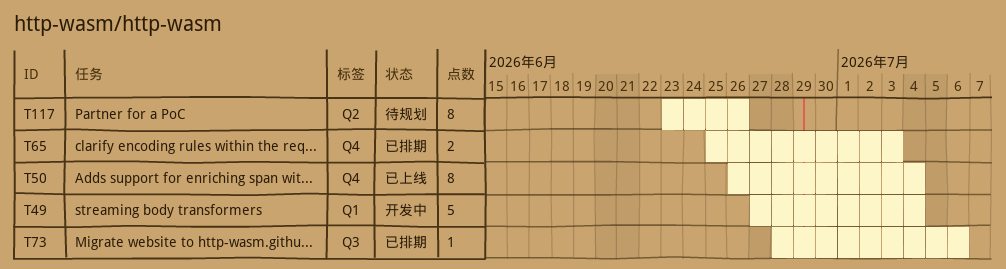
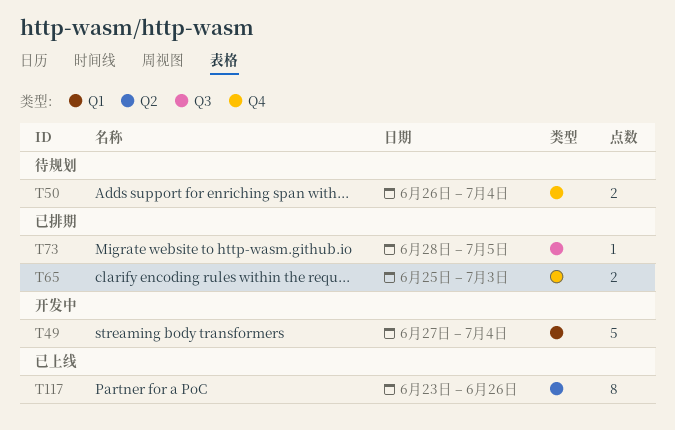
T50, status: 已上线 -> 待规划
T50, estimate: 8 -> 2
T73, due: Jul 6 -> Jul 5
T117, status: 待规划 -> 已上线

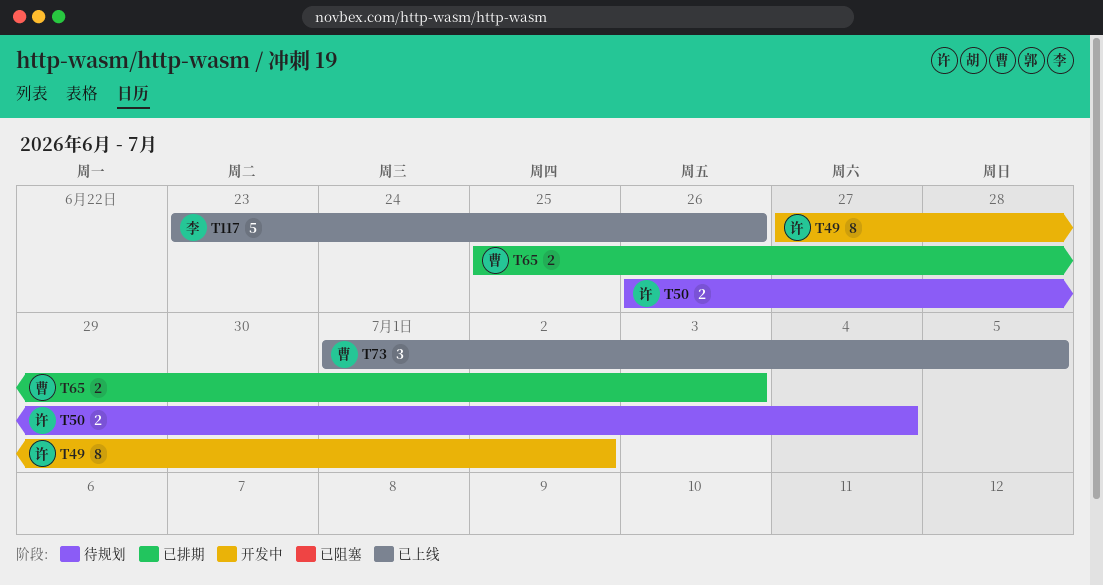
T49, estimate: 5 -> 8
T49, due: Jul 4 -> Jul 2
T73, status: 已排期 -> 已上线
T73, estimate: 1 -> 3
T73, start: Jun 28 -> Jul 1
T117, estimate: 8 -> 5

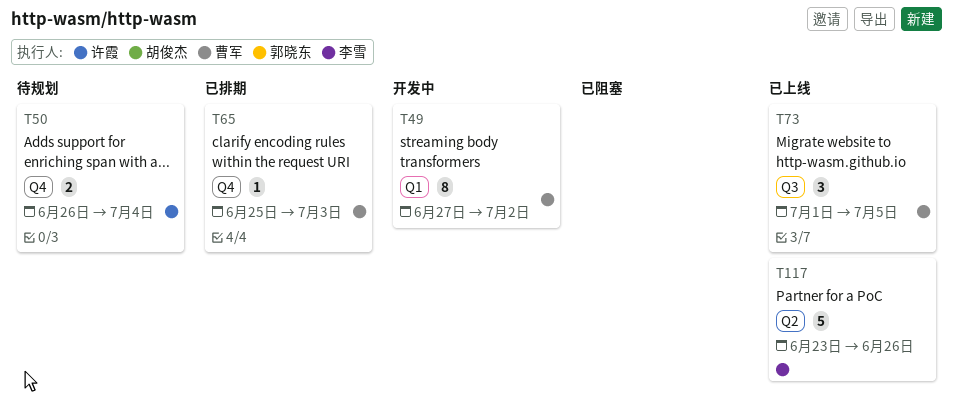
T49, owner: 许霞 -> 曹军
T65, estimate: 2 -> 1

